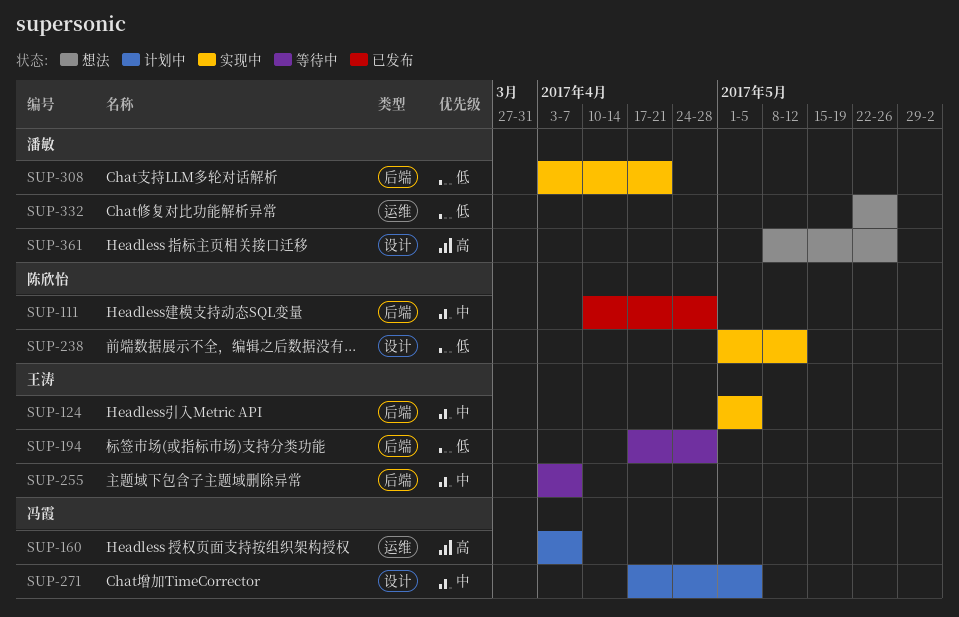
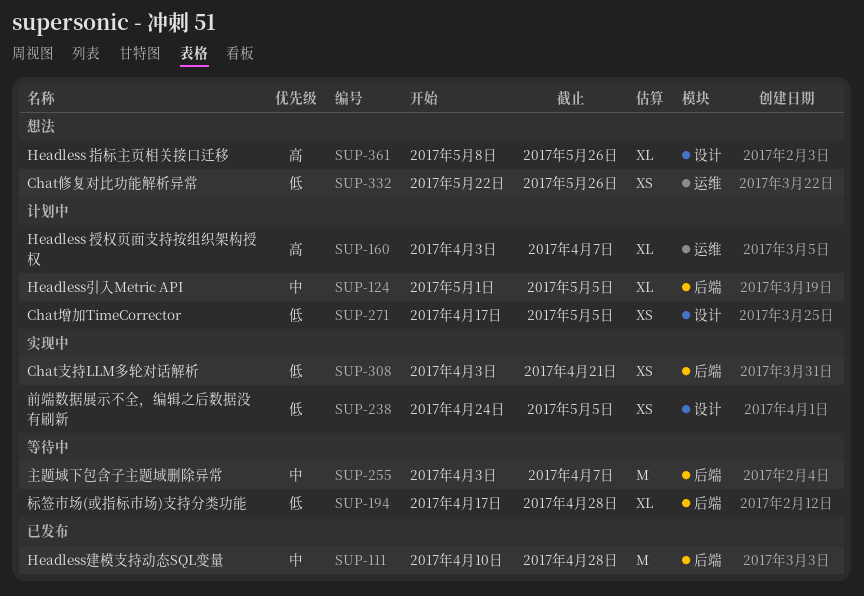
SUP-124, status: 实现中 -> 计划中
SUP-238, start: May 1 -> Apr 24
SUP-238, due: May 12 -> May 5
SUP-271, priority: 中 -> 低

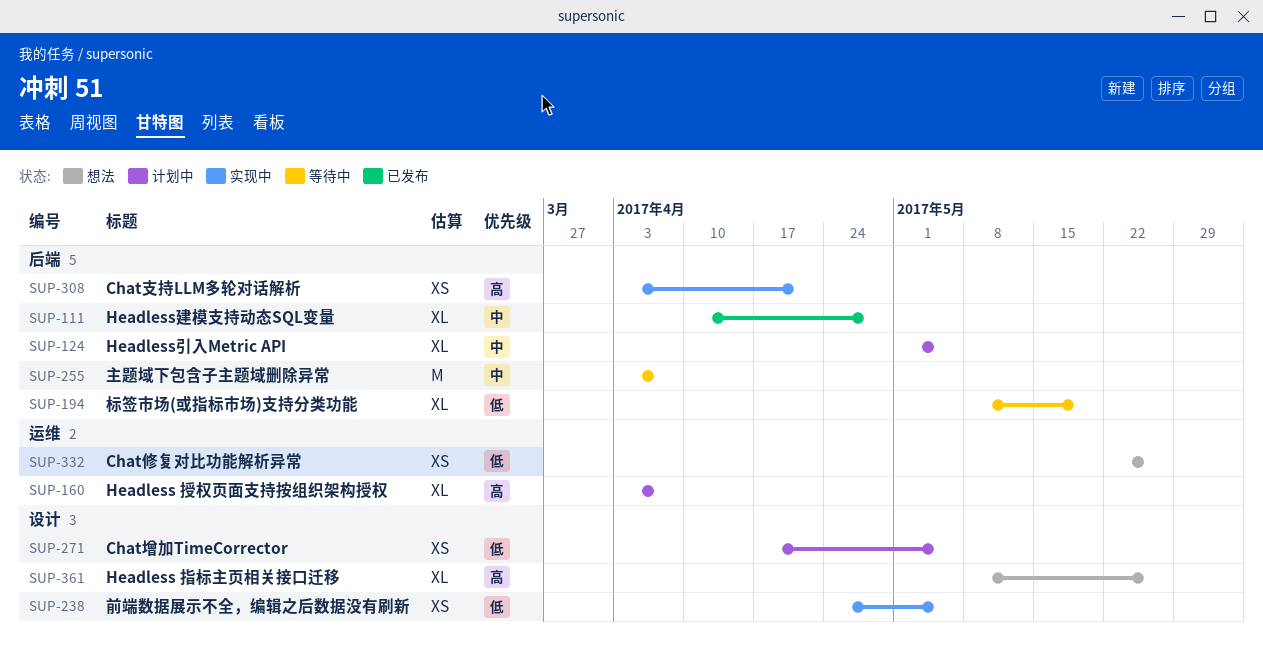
SUP-111, estimate: M -> XL
SUP-194, start: Apr 17 -> May 8
SUP-194, due: Apr 28 -> May 19
SUP-308, priority: 低 -> 高

